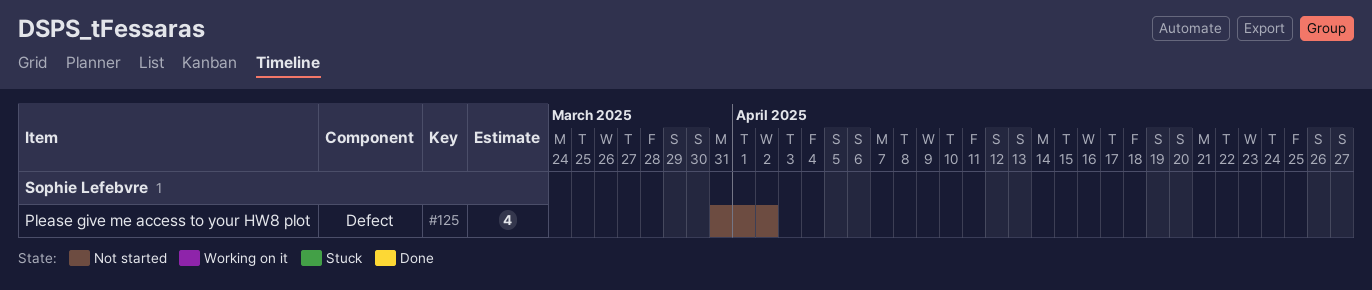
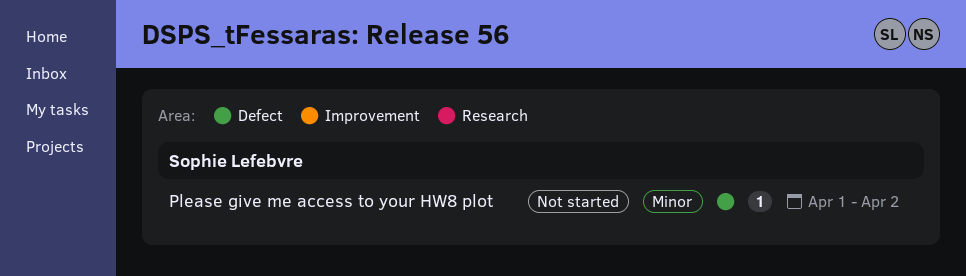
Please give me access to your HW8 plot, estimate: 4 -> 1
Please give me access to your HW8 plot, start: Mar 31 -> Apr 1

